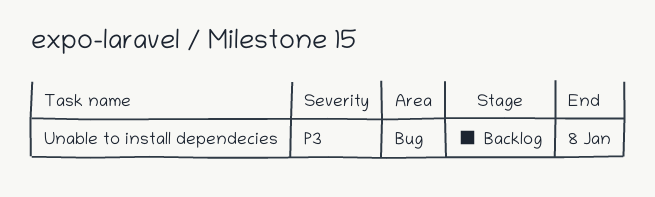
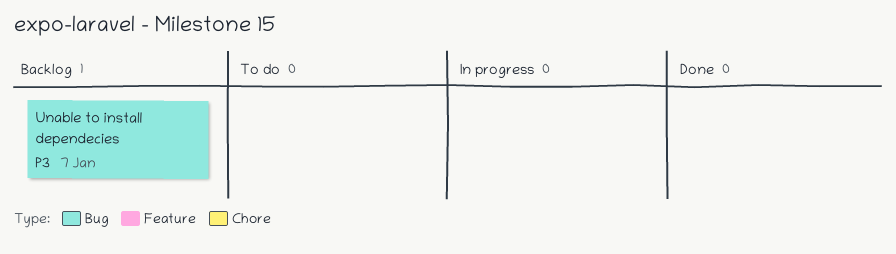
Unable to install dependecies, due: Jan 8 -> Jan 7

